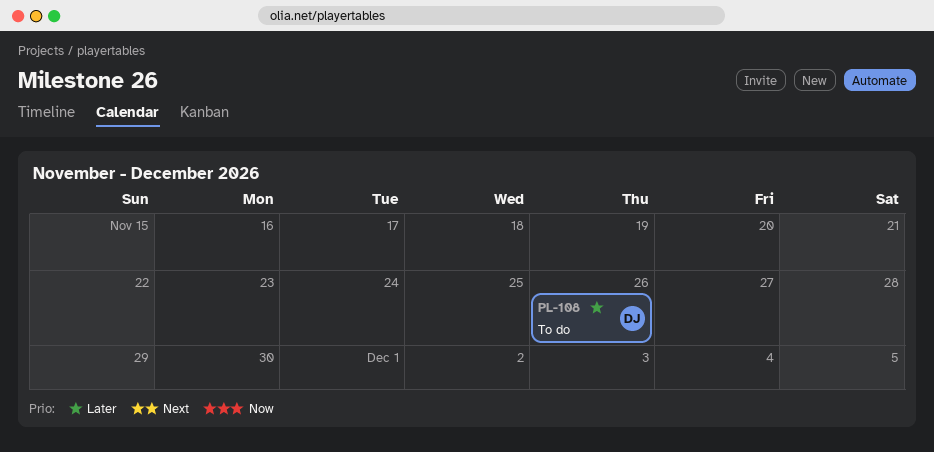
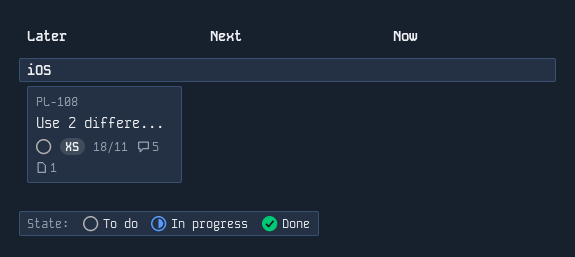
PL-108, due: Nov 26 -> Nov 18

